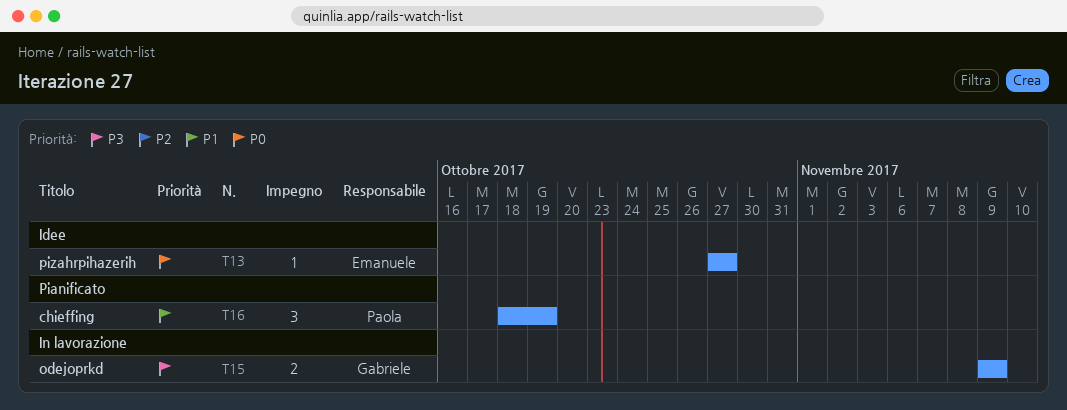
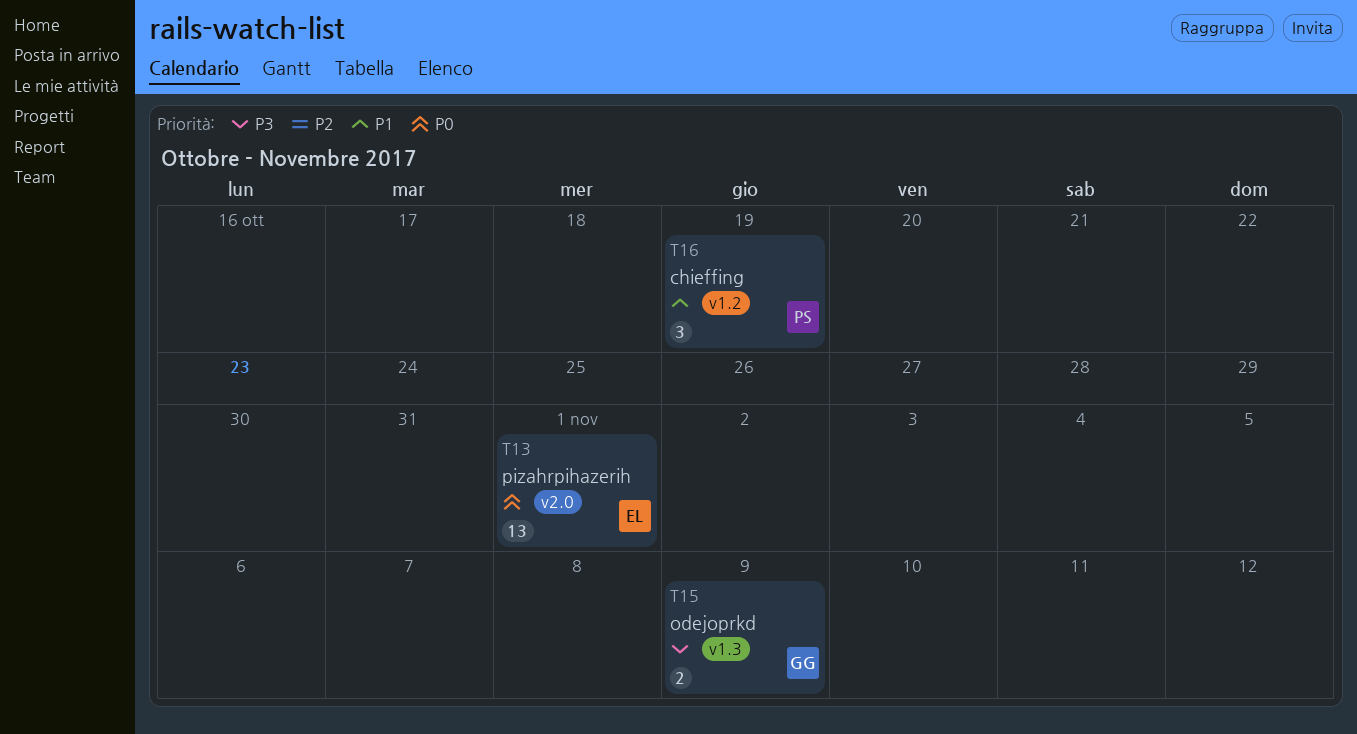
T13, estimate: 1 -> 13
T13, due: Oct 27 -> Nov 1

